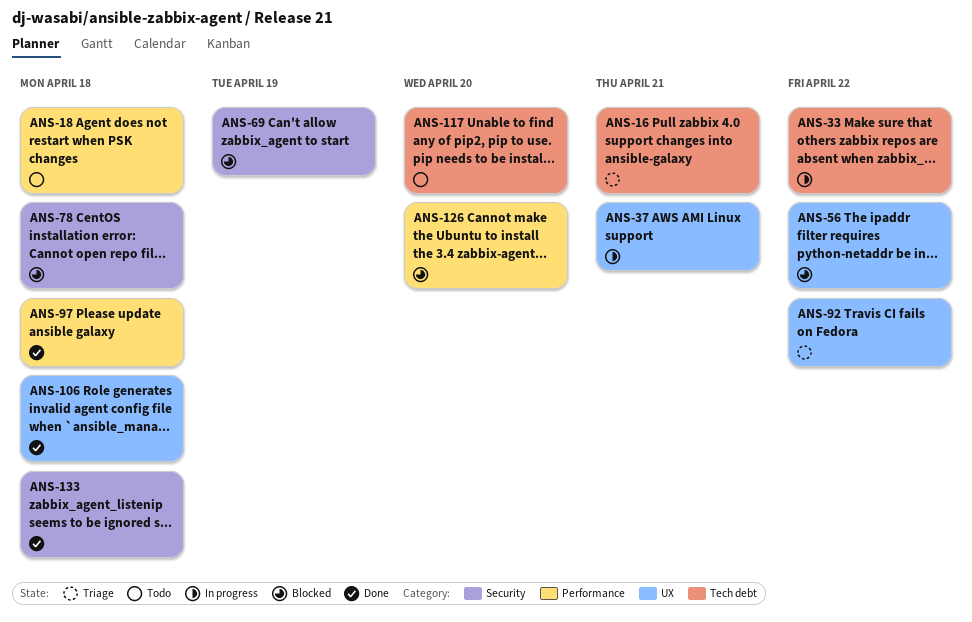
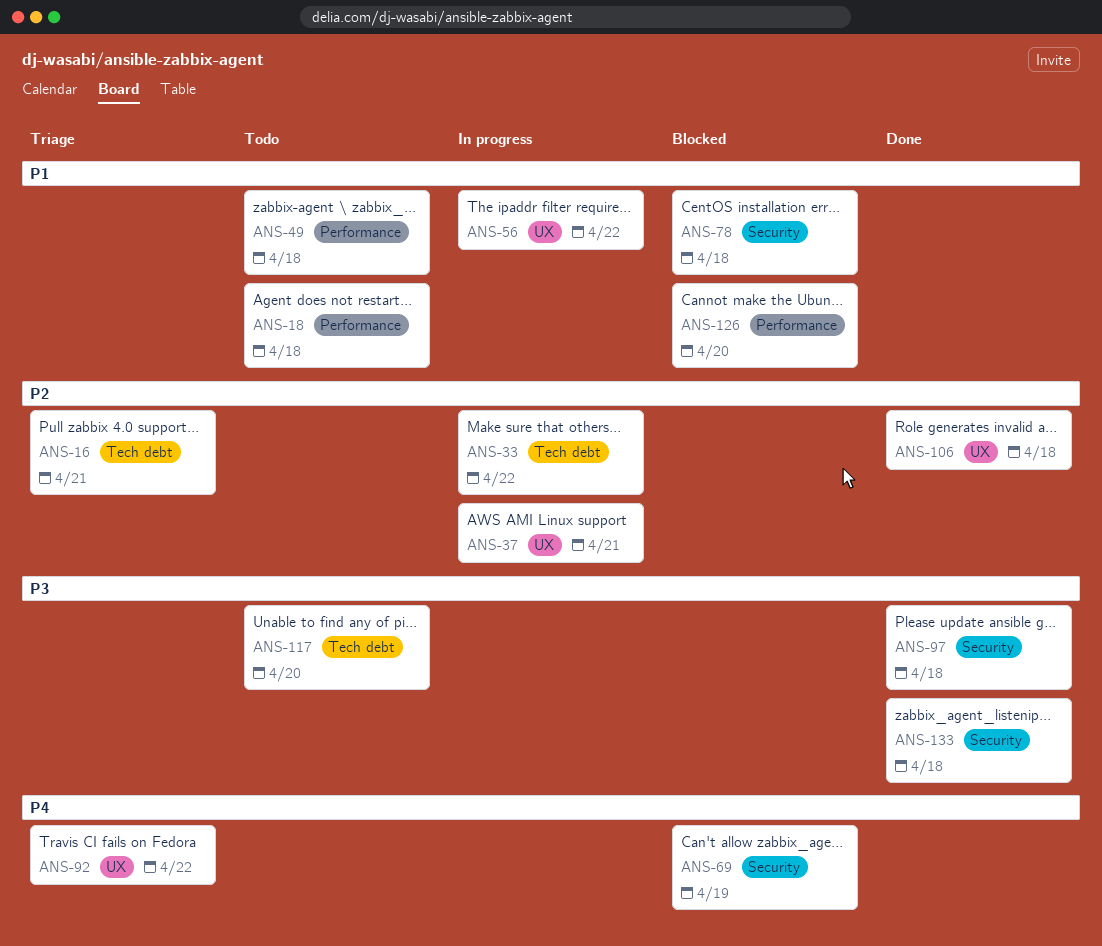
ANS-49: none -> present
ANS-56, status: Blocked -> In progress
ANS-97, label: Performance -> Security

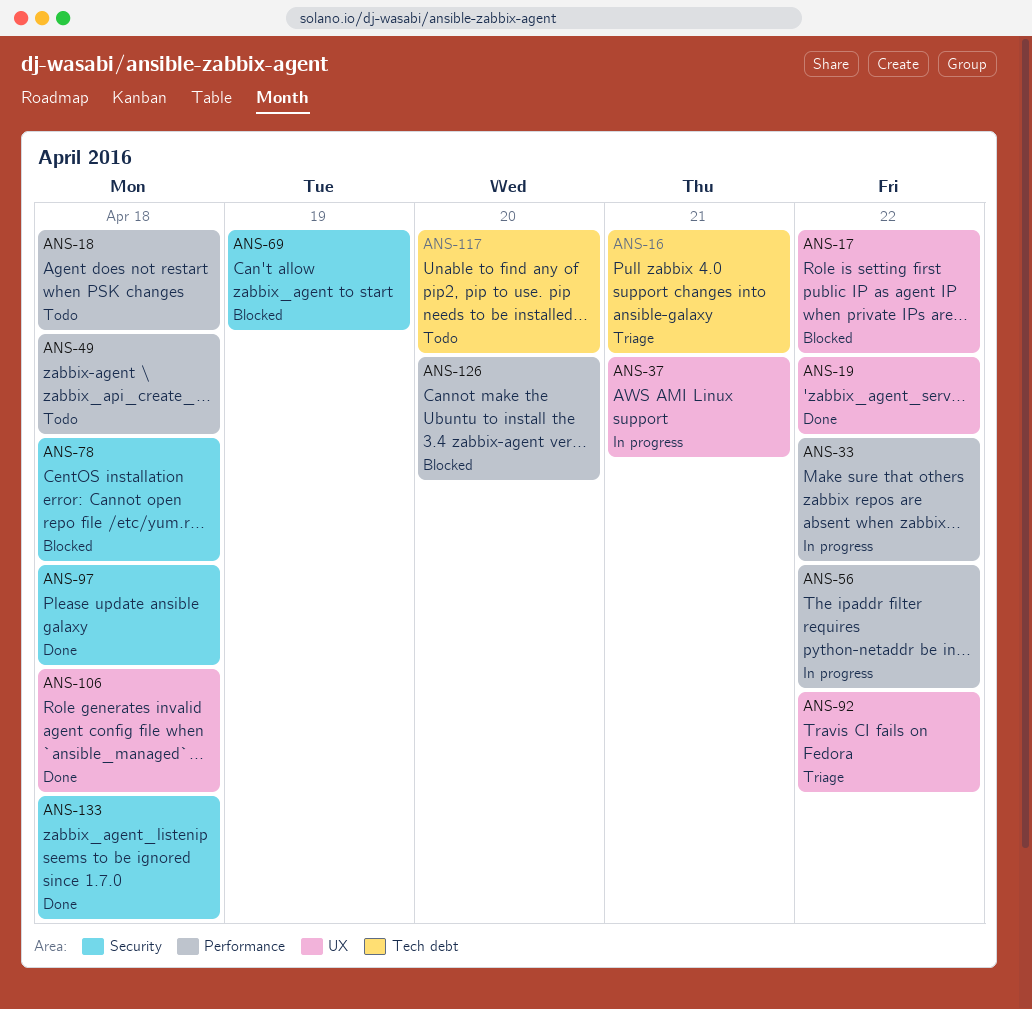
ANS-17: none -> present
ANS-19: none -> present
ANS-33, label: Tech debt -> Performance
ANS-56, label: UX -> Performance

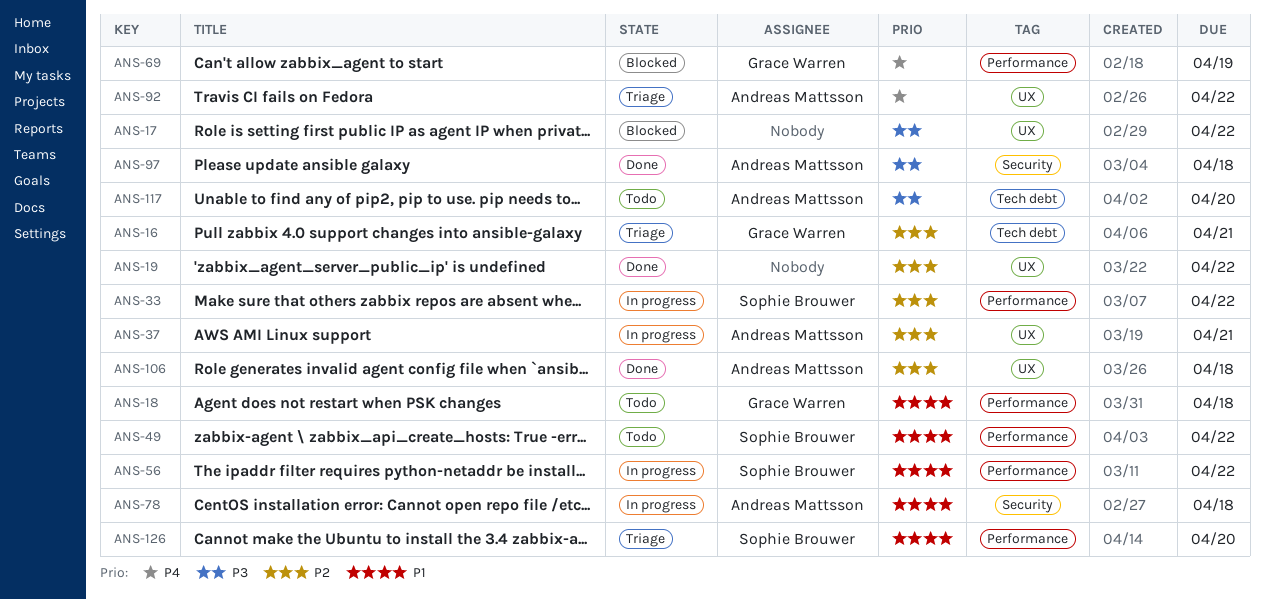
ANS-49, due: Apr 18 -> Apr 22
ANS-69, label: Security -> Performance
ANS-78, status: Blocked -> In progress
ANS-126, status: Blocked -> Triage
ANS-133: present -> none

